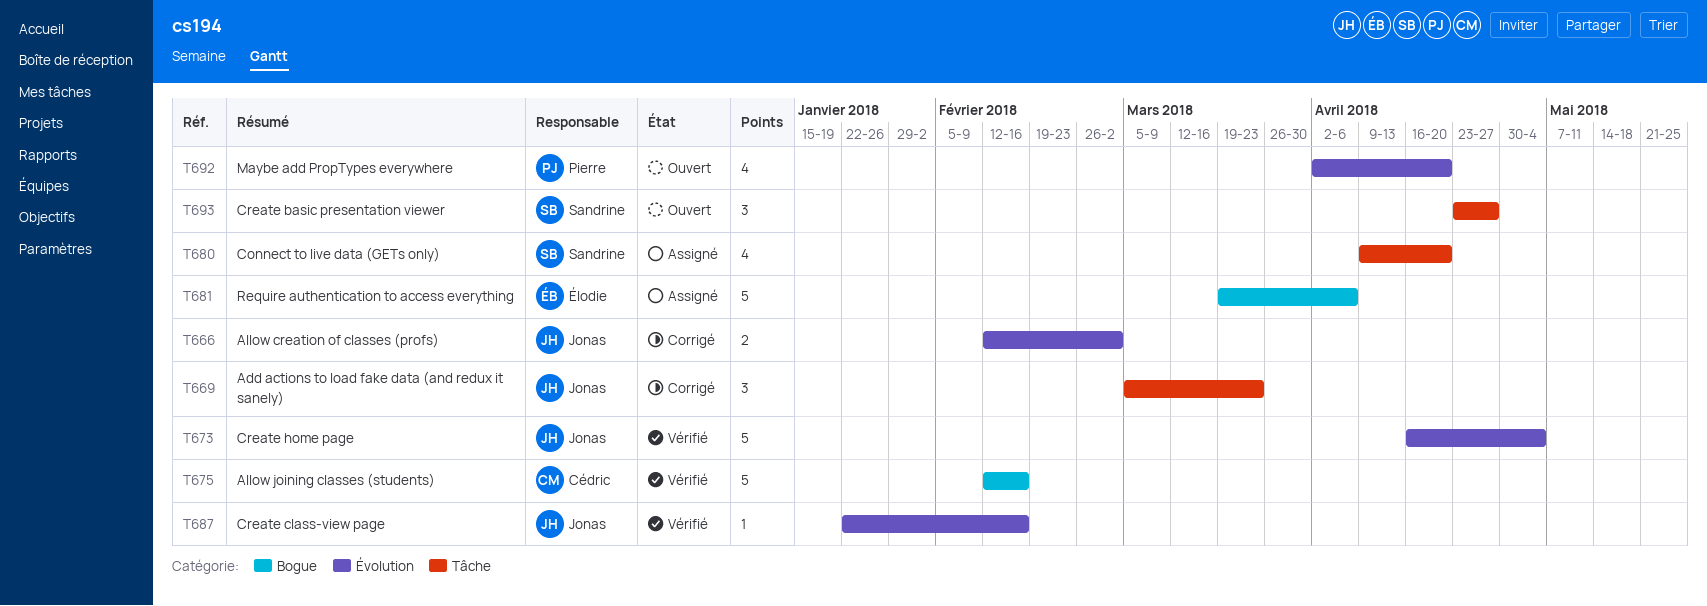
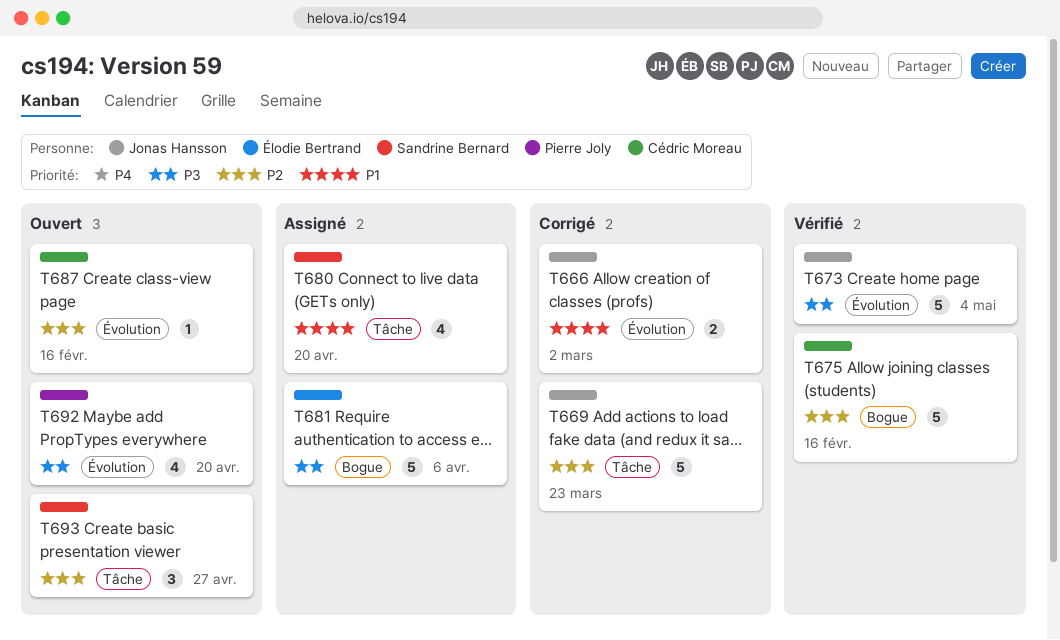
T669, estimate: 3 -> 5
T687, status: Vérifié -> Ouvert
T687, owner: Jonas Hansson -> Cédric Moreau

